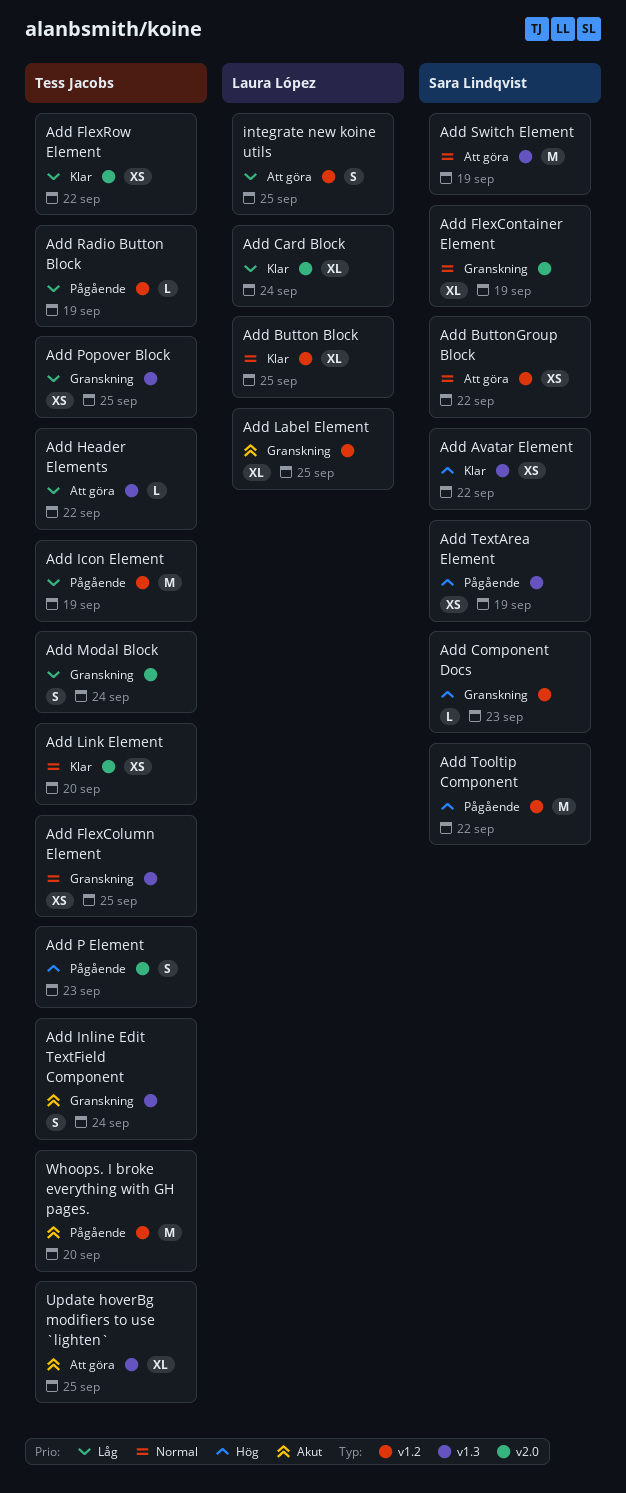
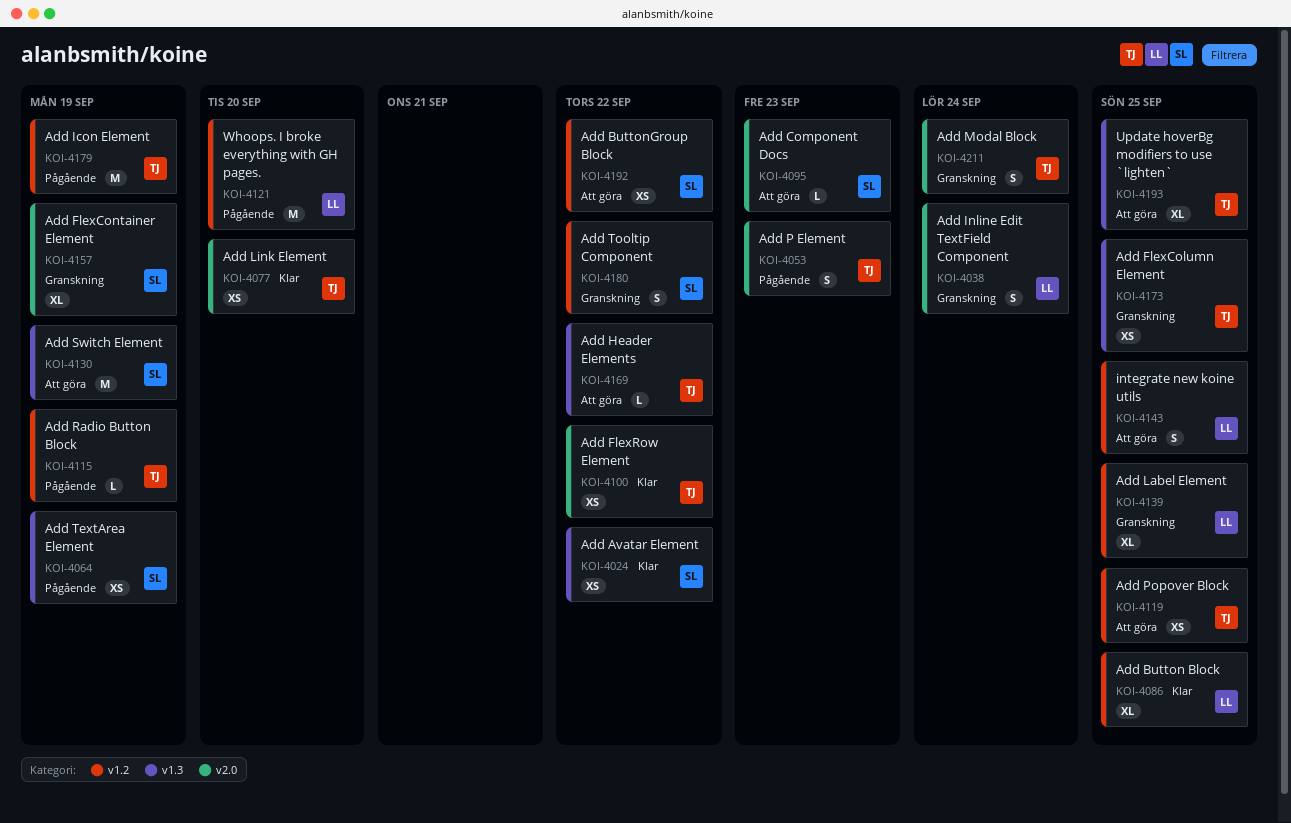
Add Card Block: present -> none
Add Component Docs, status: Granskning -> Att göra
Add Component Docs, label: v1.2 -> v2.0
Add Inline Edit TextField Component, owner: Tess Jacobs -> Laura López
Add Inline Edit TextField Component, label: v1.3 -> v2.0
Add Popover Block, status: Granskning -> Att göra
Add Popover Block, label: v1.3 -> v1.2
Add Tooltip Component, status: Pågående -> Granskning
Add Tooltip Component, estimate: M -> S
Whoops. I broke everything with GH pages., owner: Tess Jacobs -> Laura López

